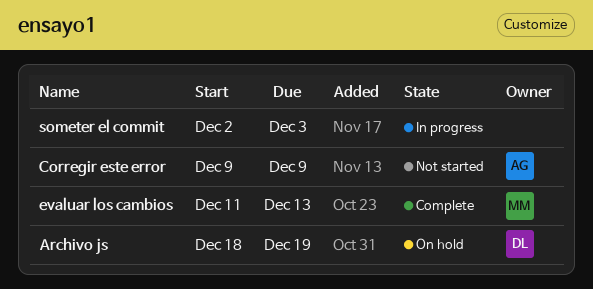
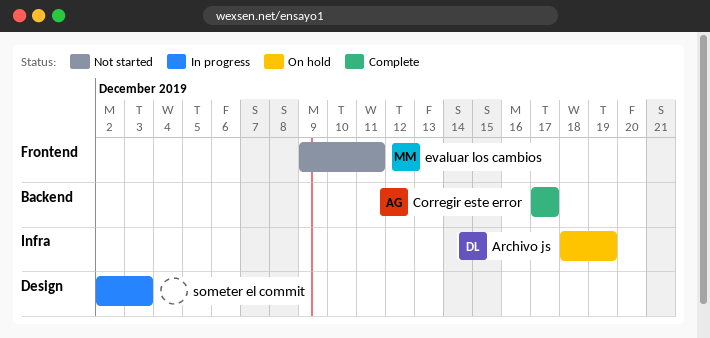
Corregir este error, status: Not started -> Complete
Corregir este error, start: Dec 9 -> Dec 17
Corregir este error, due: Dec 9 -> Dec 17
evaluar los cambios, status: Complete -> Not started
evaluar los cambios, start: Dec 11 -> Dec 9
evaluar los cambios, due: Dec 13 -> Dec 11

